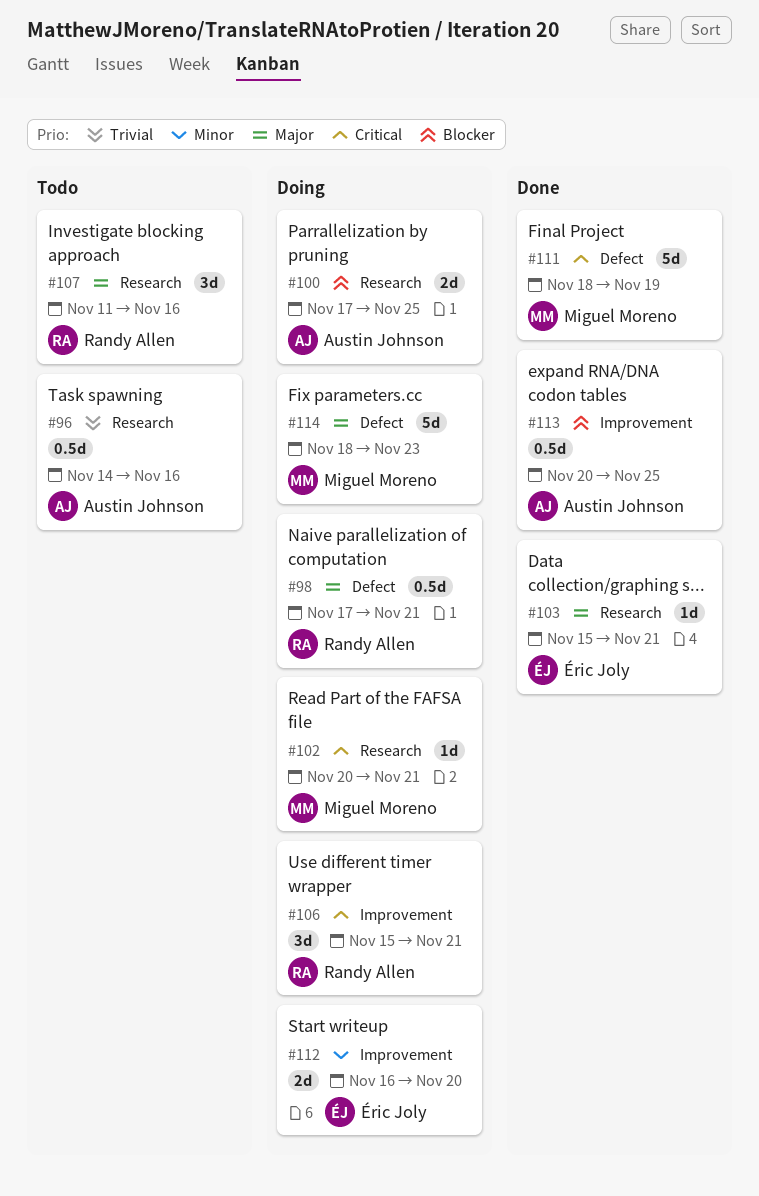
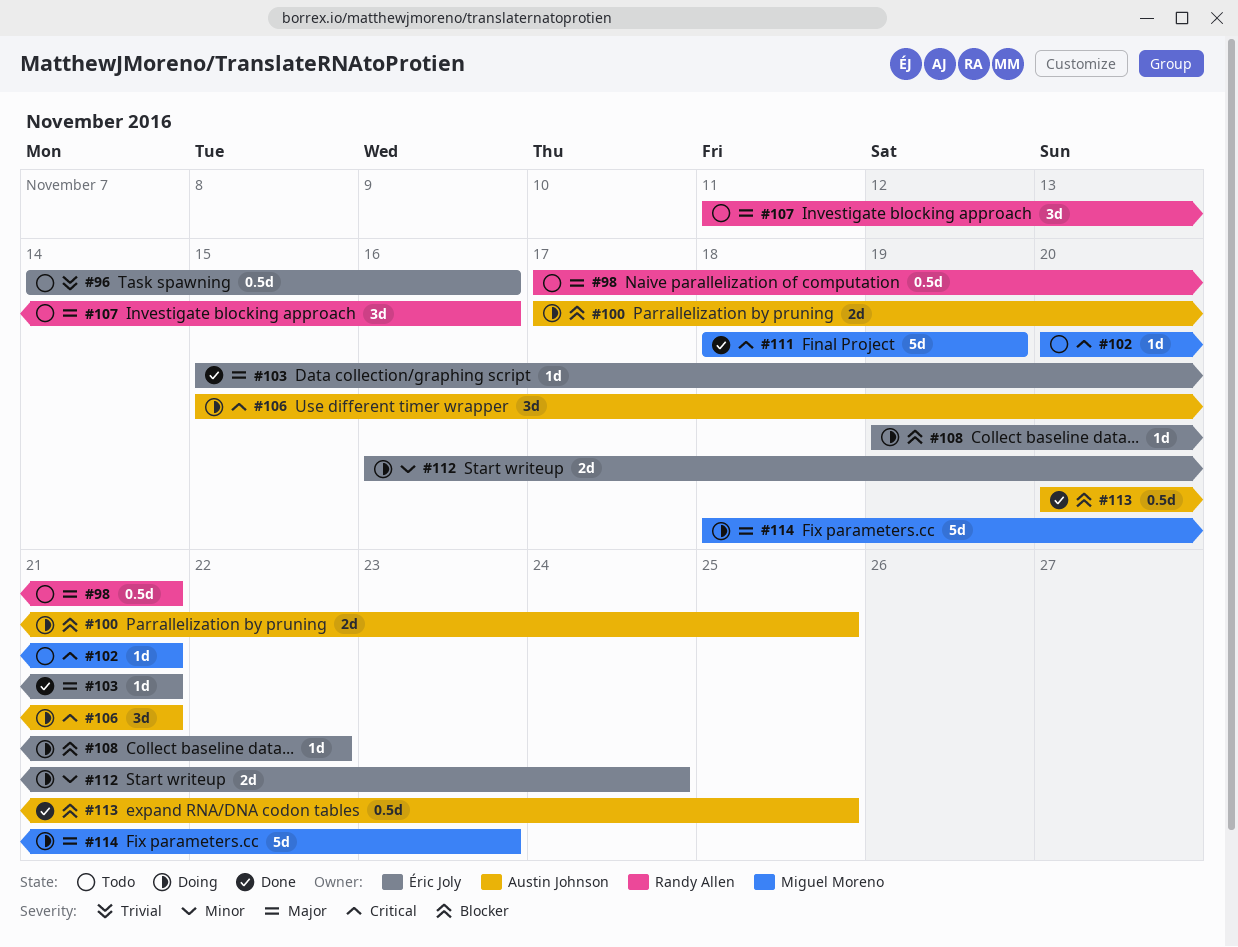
#96, owner: Austin Johnson -> Éric Joly
#98, status: Doing -> Todo
#102, status: Doing -> Todo
#106, owner: Randy Allen -> Austin Johnson
#108: none -> present
#112, due: Nov 20 -> Nov 24

